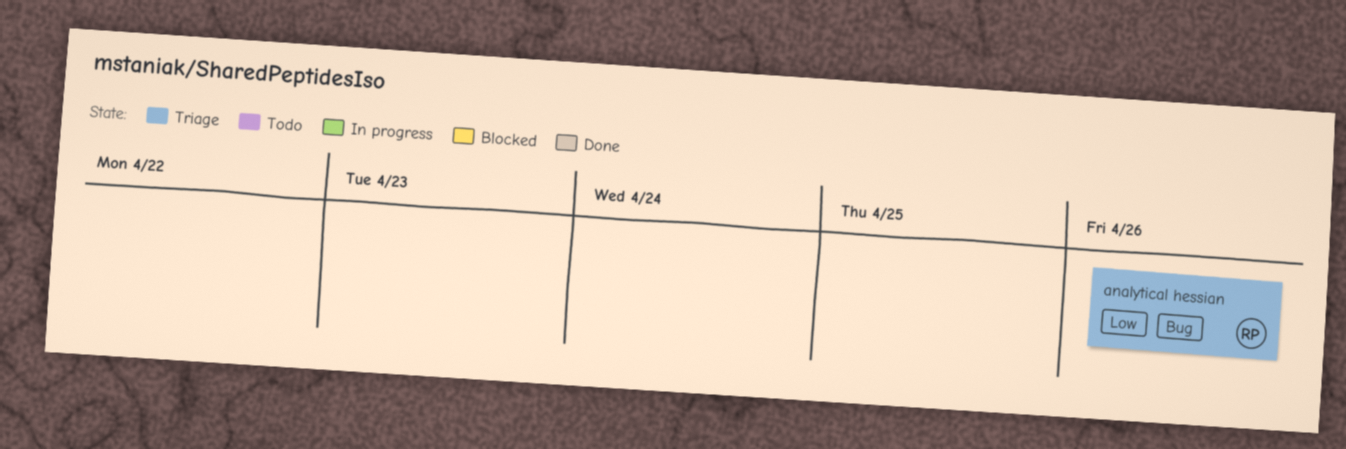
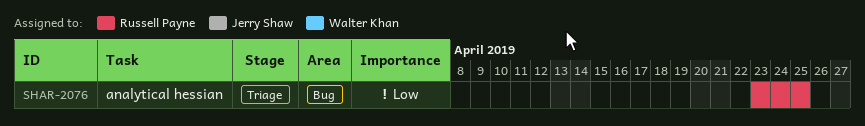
analytical hessian, due: Apr 26 -> Apr 25

